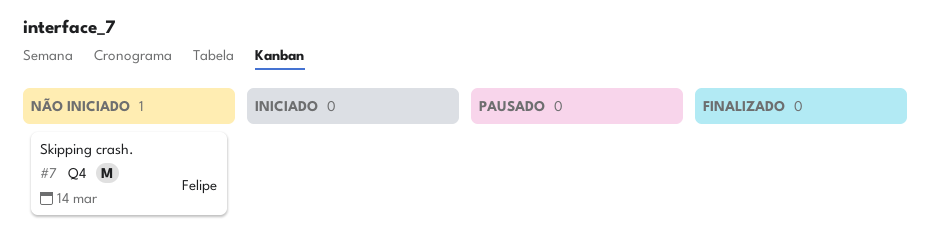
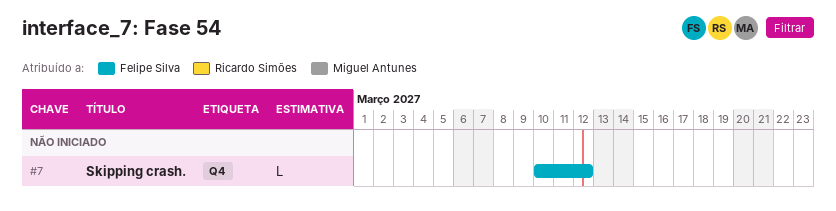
#7, estimate: M -> L
#7, due: Mar 14 -> Mar 12

